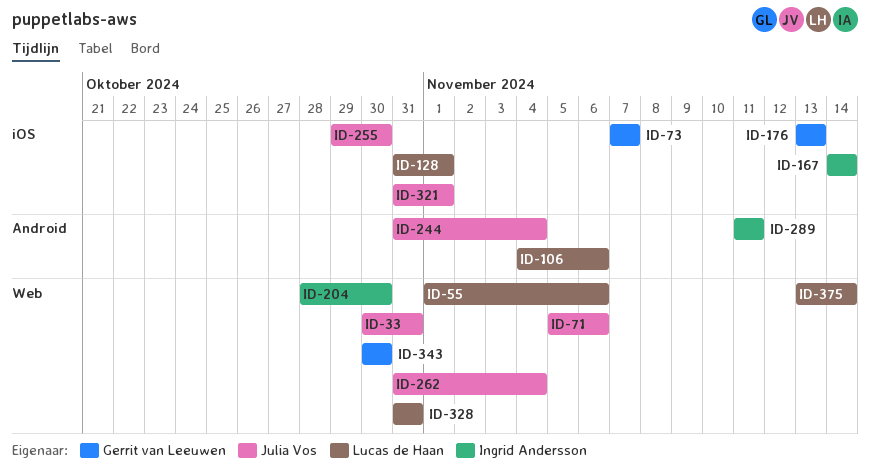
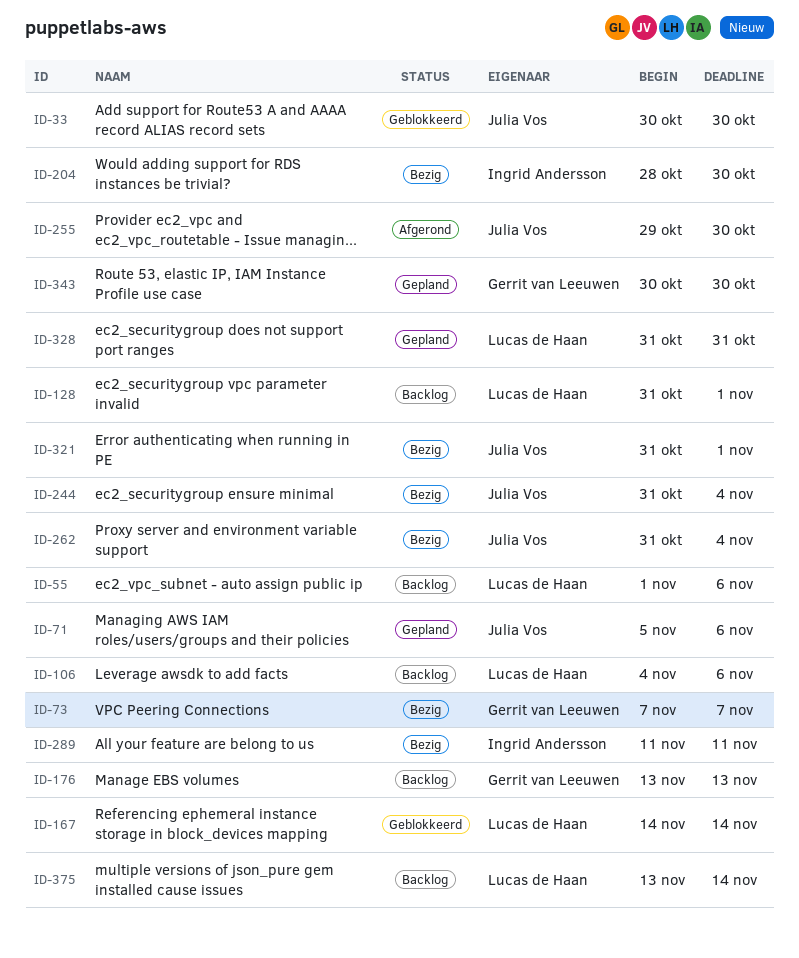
ID-33, due: Oct 31 -> Oct 30
ID-167, owner: Ingrid Andersson -> Lucas de Haan

